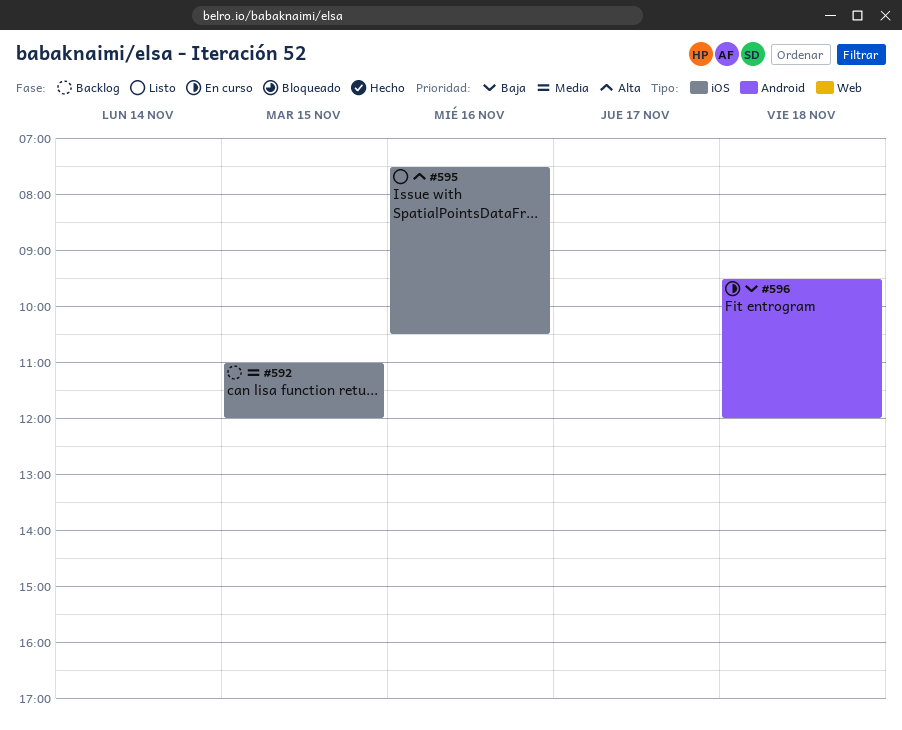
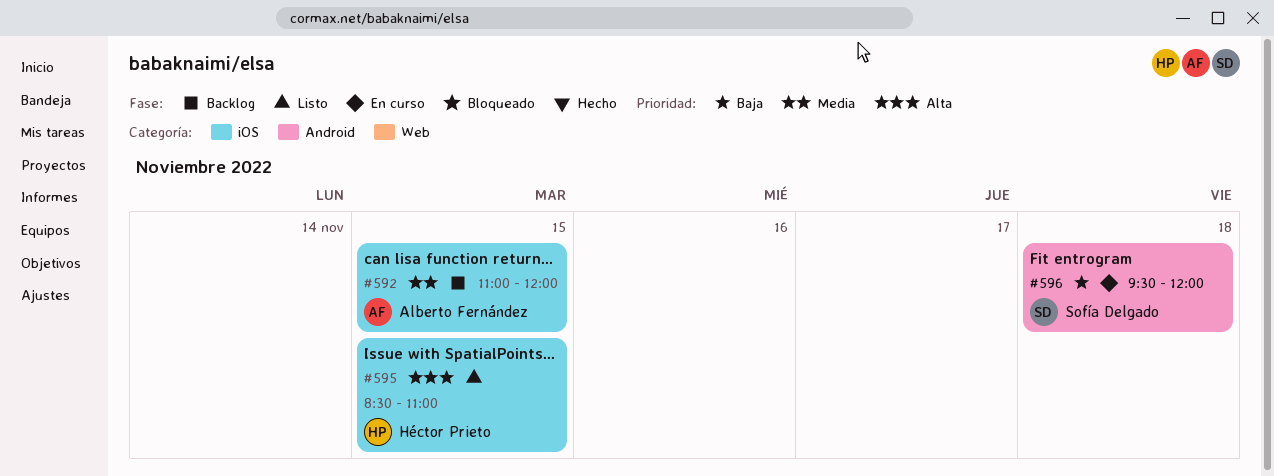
#595, day: Nov 16 -> Nov 15
#595, begins: 07:30 -> 08:30
#595, ends: 10:30 -> 11:00

